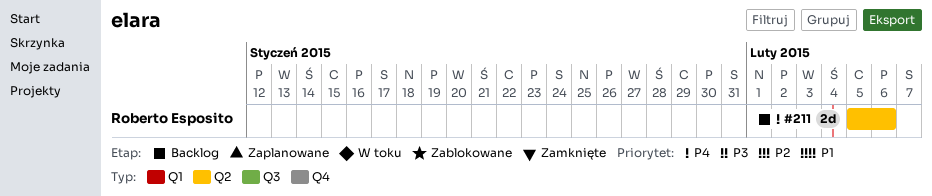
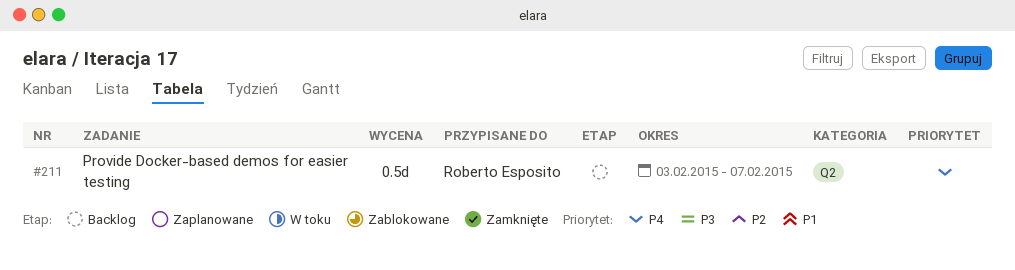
#211, estimate: 2d -> 0.5d
#211, start: Feb 5 -> Feb 3
#211, due: Feb 6 -> Feb 7

